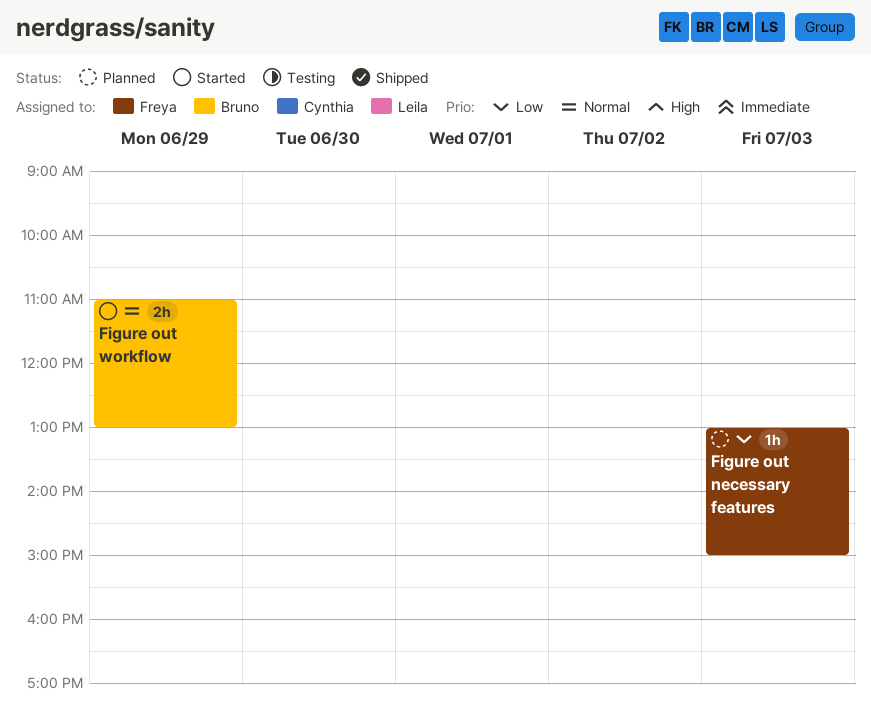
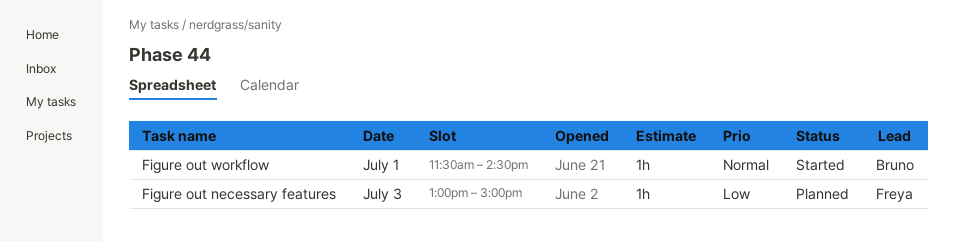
Figure out workflow, estimate: 2h -> 1h
Figure out workflow, day: Jun 29 -> Jul 1
Figure out workflow, begins: 11:00 -> 11:30
Figure out workflow, ends: 13:00 -> 14:30

